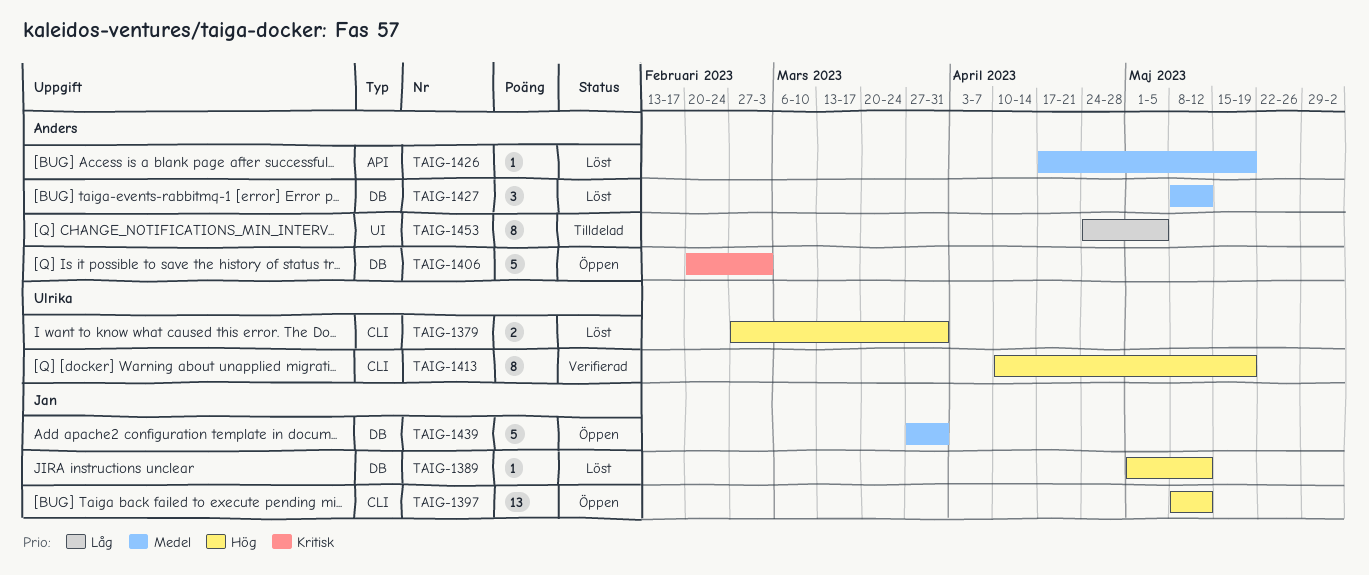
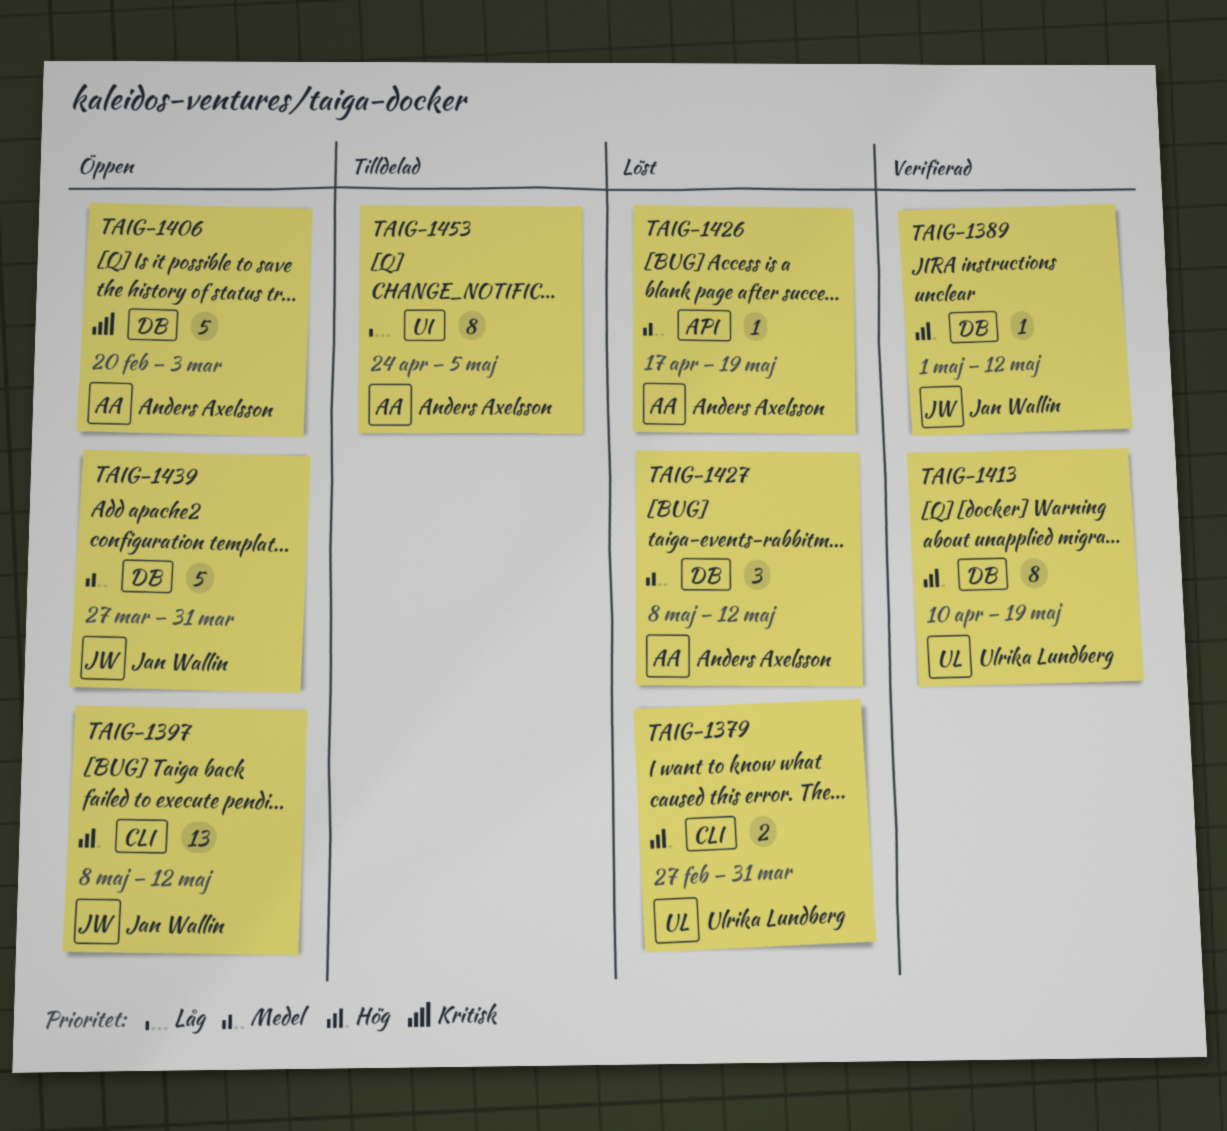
TAIG-1389, status: Löst -> Verifierad
TAIG-1413, label: CLI -> DB

